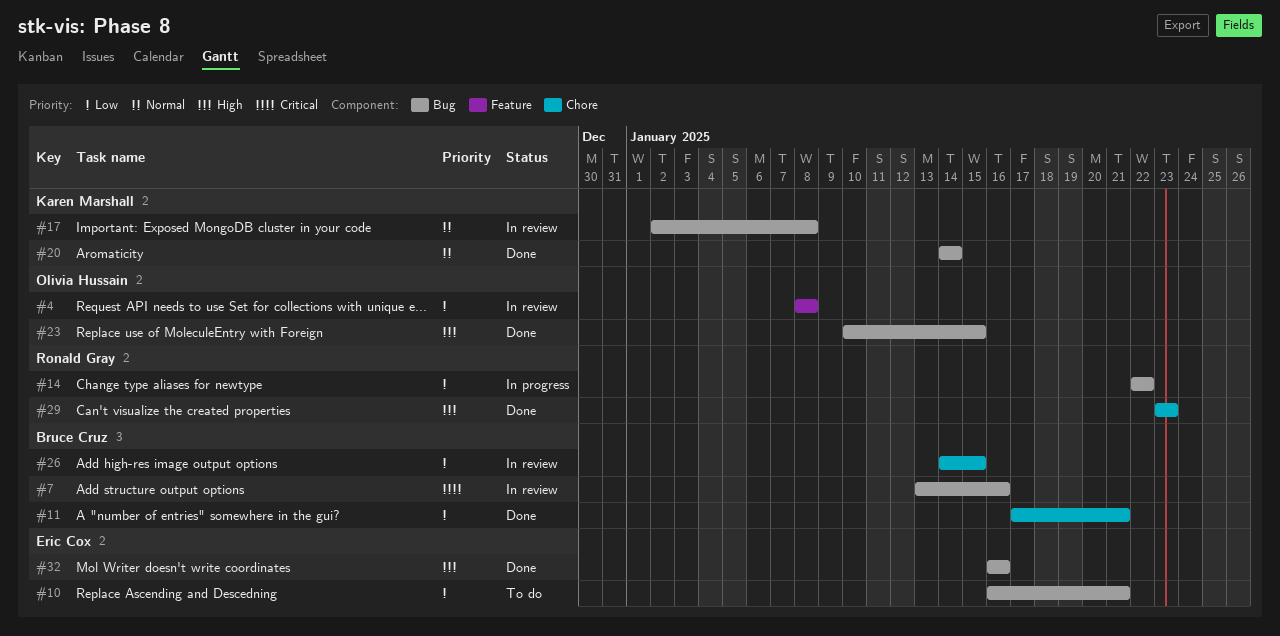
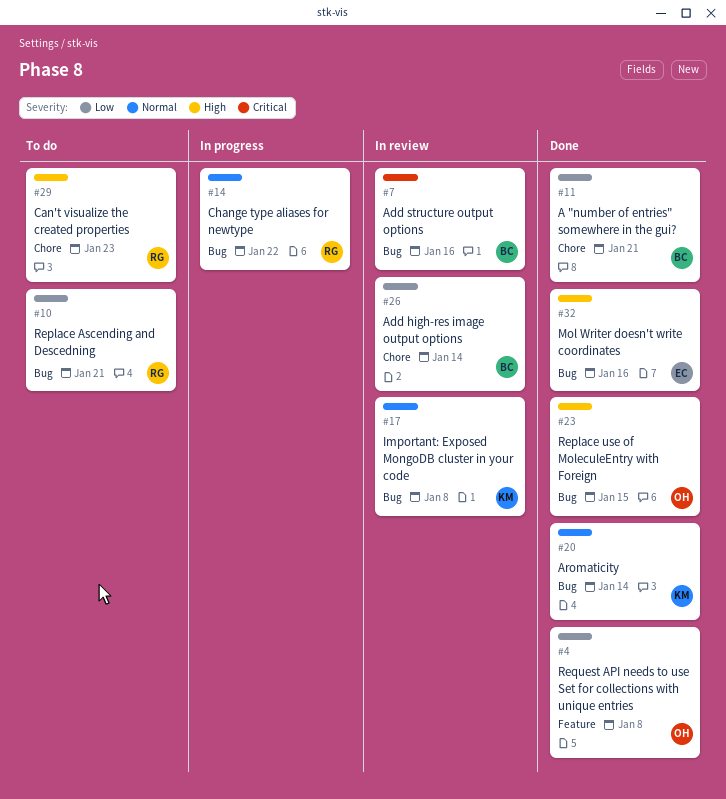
#4, status: In review -> Done
#10, owner: Eric Cox -> Ronald Gray
#14, priority: Low -> Normal
#26, due: Jan 15 -> Jan 14
#29, status: Done -> To do

